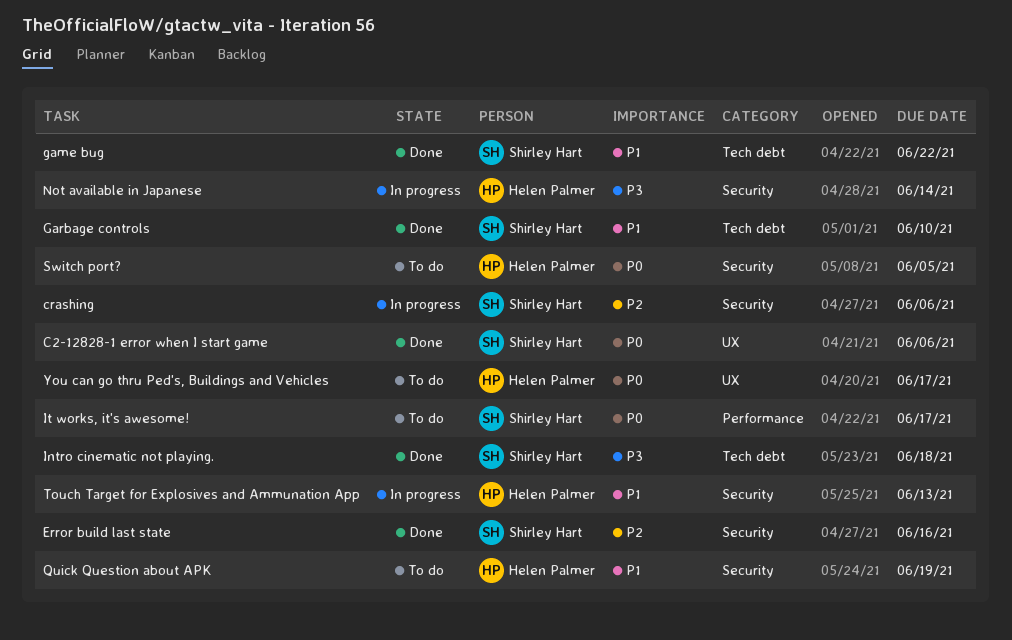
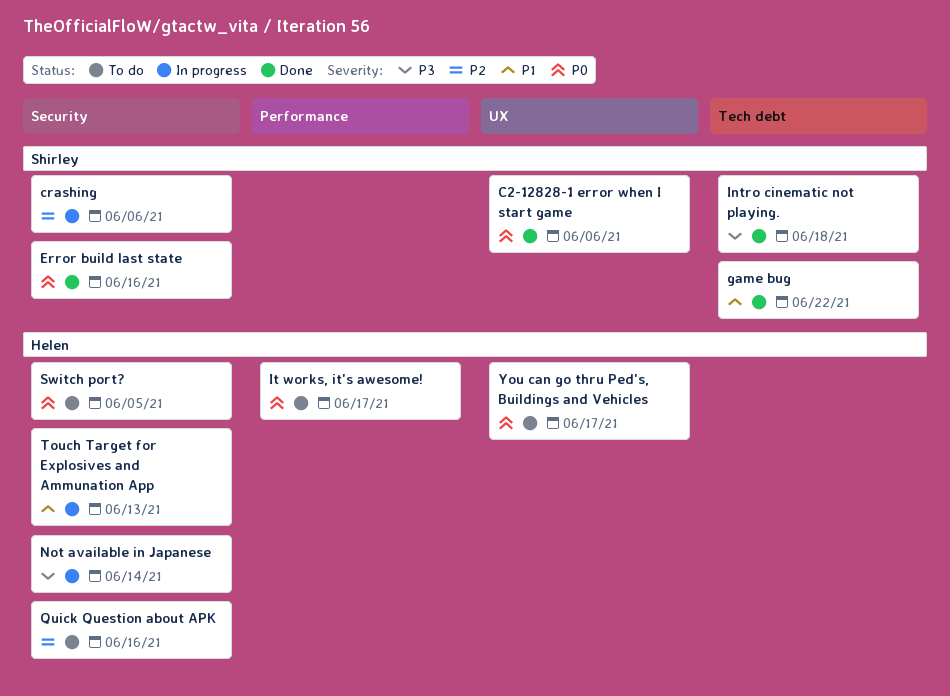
Error build last state, priority: P2 -> P0
Garbage controls: present -> none
It works, it's awesome!, owner: Shirley Hart -> Helen Palmer
Quick Question about APK, priority: P1 -> P2
Quick Question about APK, due: Jun 19 -> Jun 16

